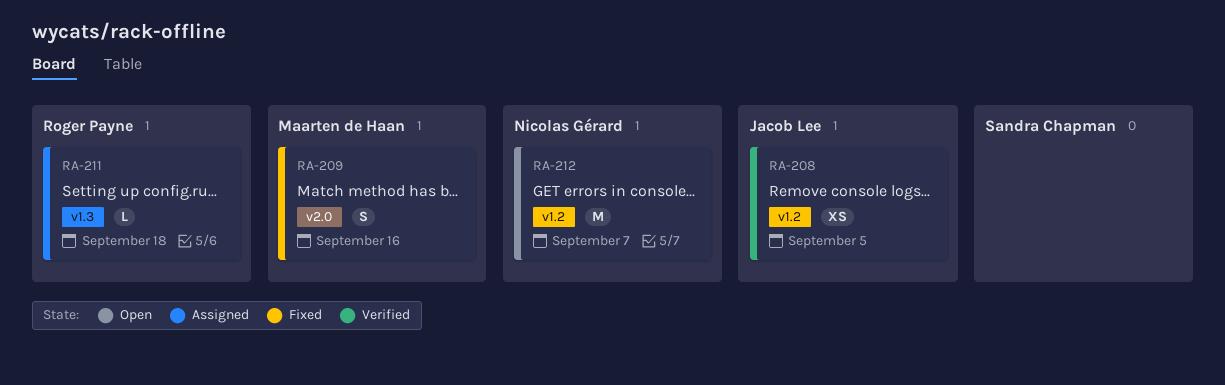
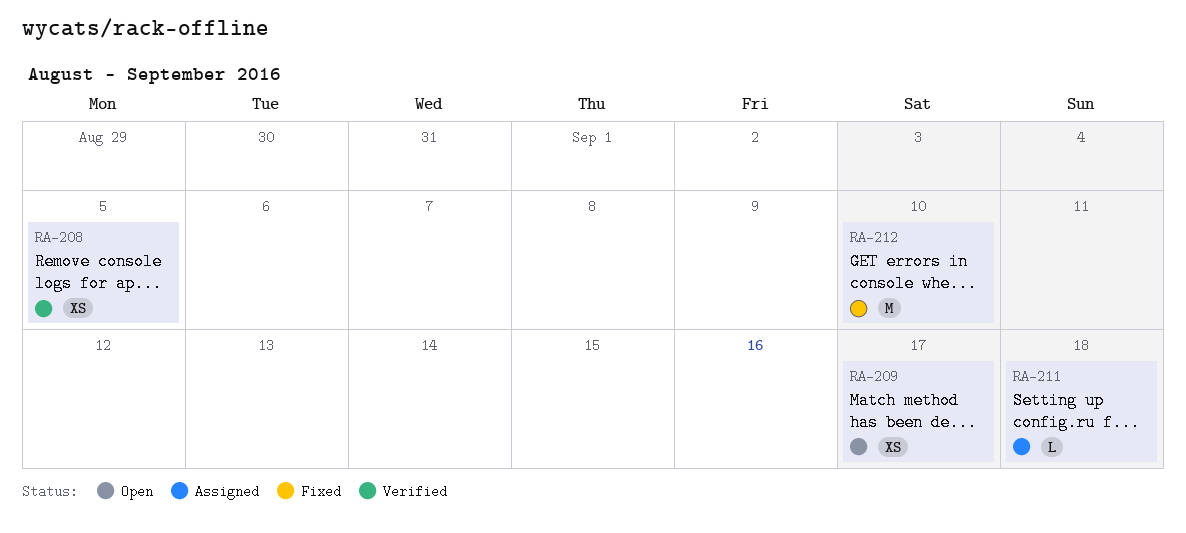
RA-209, status: Fixed -> Open
RA-209, estimate: S -> XS
RA-209, due: Sep 16 -> Sep 17
RA-212, status: Open -> Fixed
RA-212, due: Sep 7 -> Sep 10

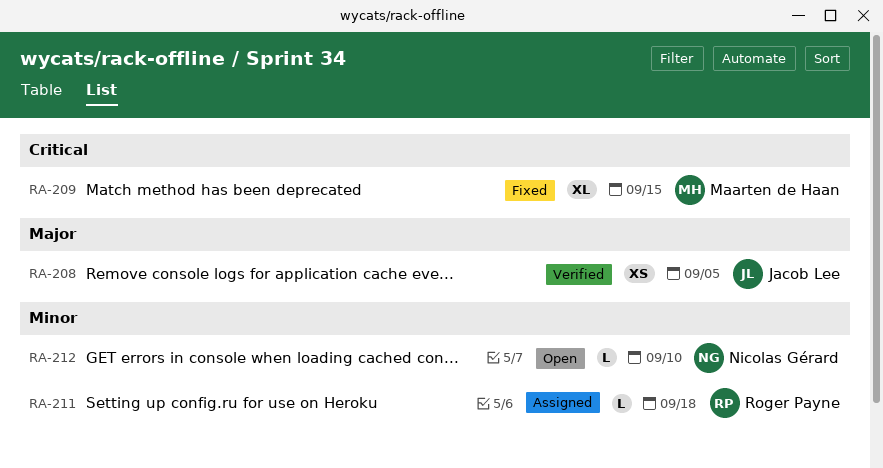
RA-209, status: Open -> Fixed
RA-209, estimate: XS -> XL
RA-209, due: Sep 17 -> Sep 15
RA-212, status: Fixed -> Open
RA-212, estimate: M -> L

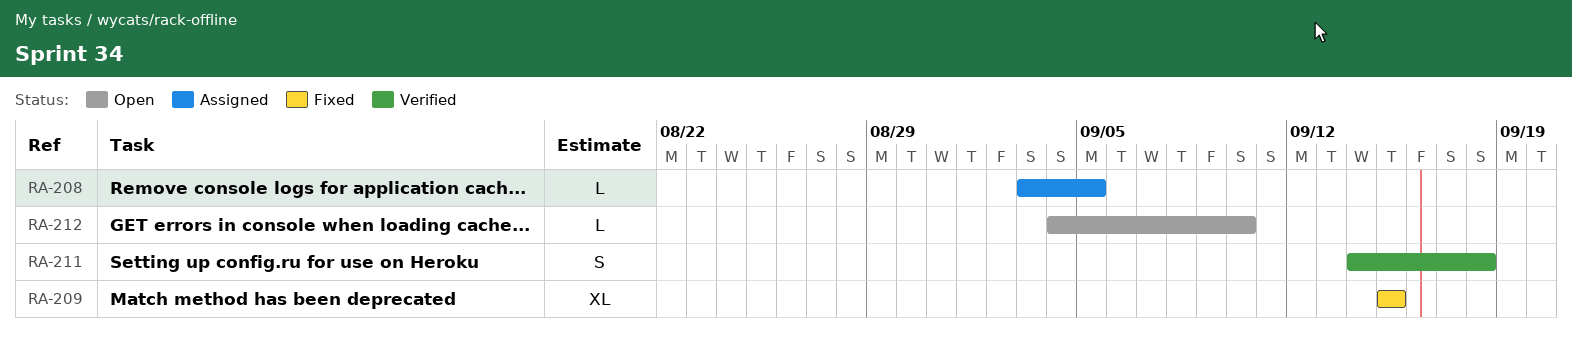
RA-208, status: Verified -> Assigned
RA-208, estimate: XS -> L
RA-211, status: Assigned -> Verified
RA-211, estimate: L -> S

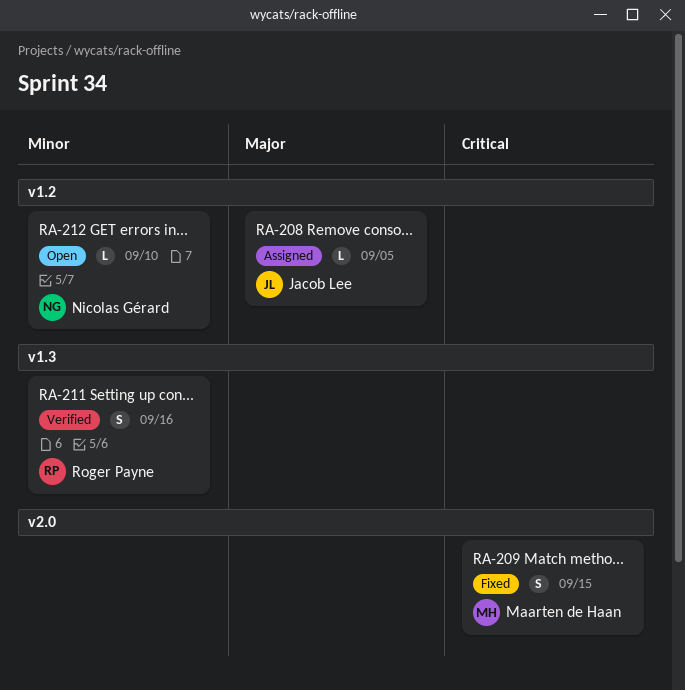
RA-209, estimate: XL -> S
RA-211, due: Sep 18 -> Sep 16

